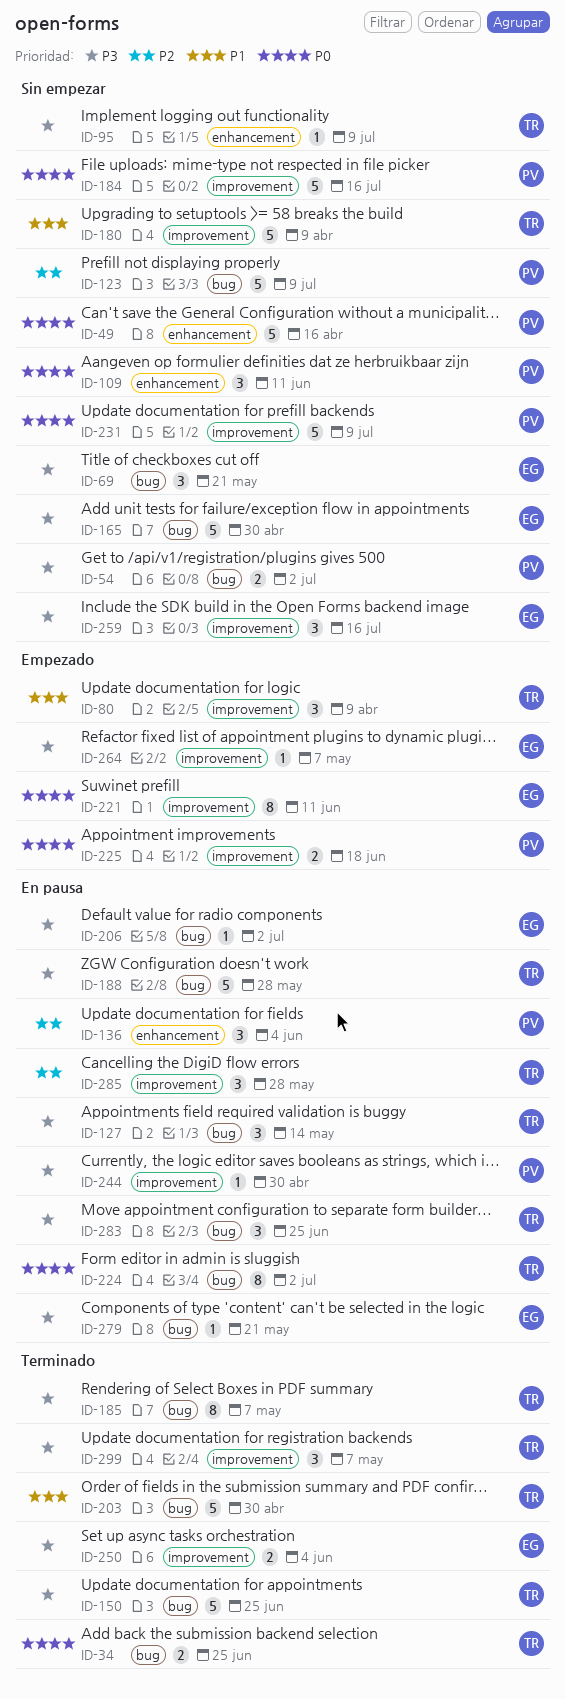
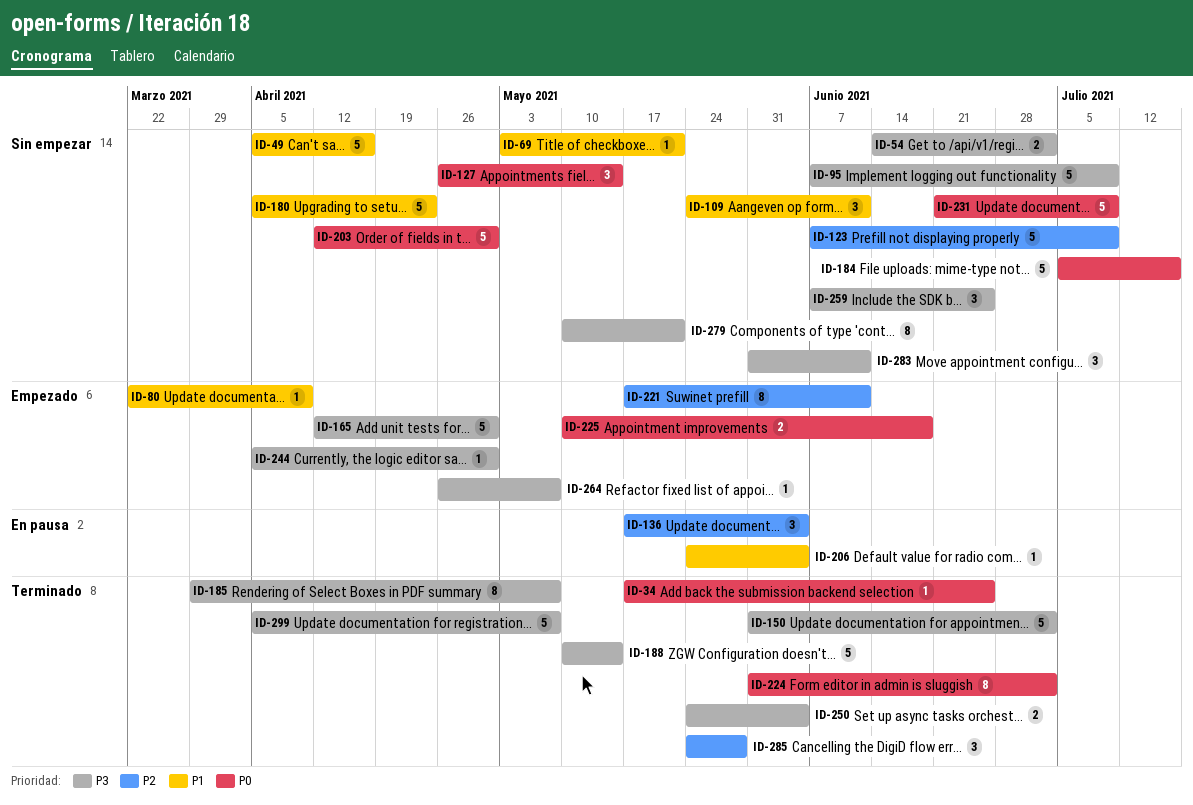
ID-34, estimate: 2 -> 1
ID-49, priority: P0 -> P1
ID-69, priority: P3 -> P1
ID-69, estimate: 3 -> 1
ID-80, estimate: 3 -> 1
ID-95, estimate: 1 -> 5
ID-109, priority: P0 -> P1
ID-127, status: En pausa -> Sin empezar
ID-127, priority: P3 -> P0
ID-150, due: Jun 25 -> Jul 2
ID-165, status: Sin empezar -> Empezado
ID-180, due: Apr 9 -> Apr 23
ID-188, status: En pausa -> Terminado
ID-188, due: May 28 -> May 14
ID-203, status: Terminado -> Sin empezar
ID-203, priority: P1 -> P0
ID-206, priority: P3 -> P1
ID-206, due: Jul 2 -> Jun 4
ID-221, priority: P0 -> P2
ID-224, status: En pausa -> Terminado
ID-244, status: En pausa -> Empezado
ID-259, due: Jul 16 -> Jun 25
ID-279, status: En pausa -> Sin empezar
ID-279, estimate: 1 -> 8
ID-283, status: En pausa -> Sin empezar
ID-283, due: Jun 25 -> Jun 11
ID-285, status: En pausa -> Terminado
ID-299, estimate: 3 -> 5

